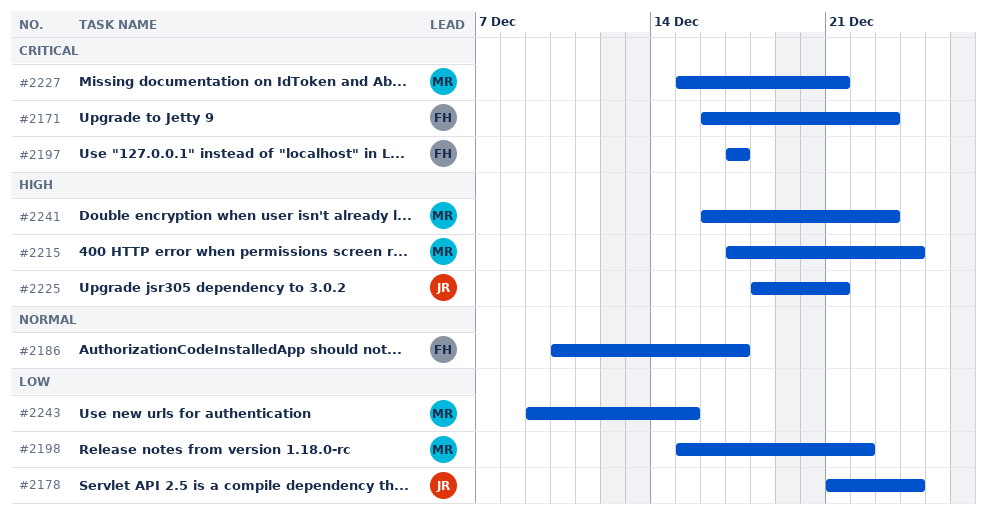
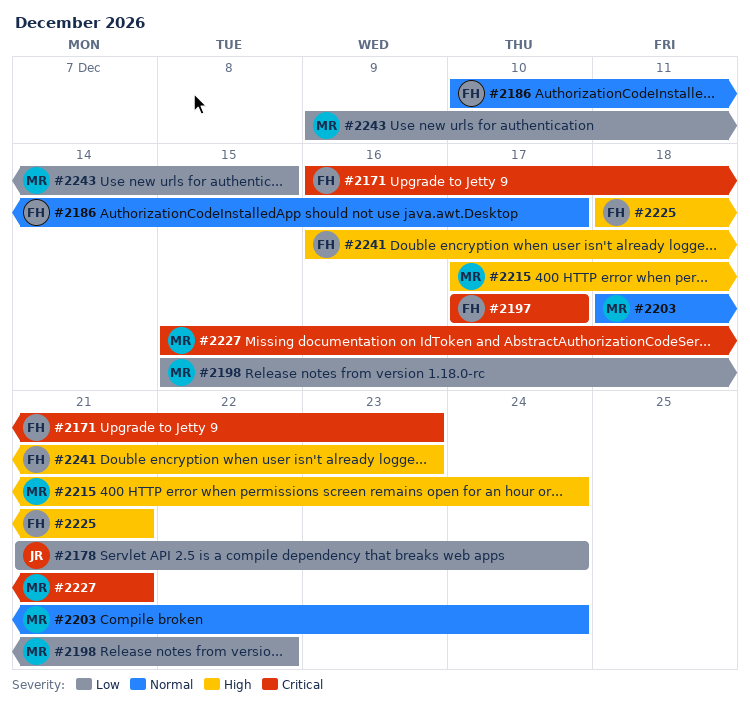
#2203: none -> present
#2225, owner: JR -> FH
#2241, owner: MR -> FH

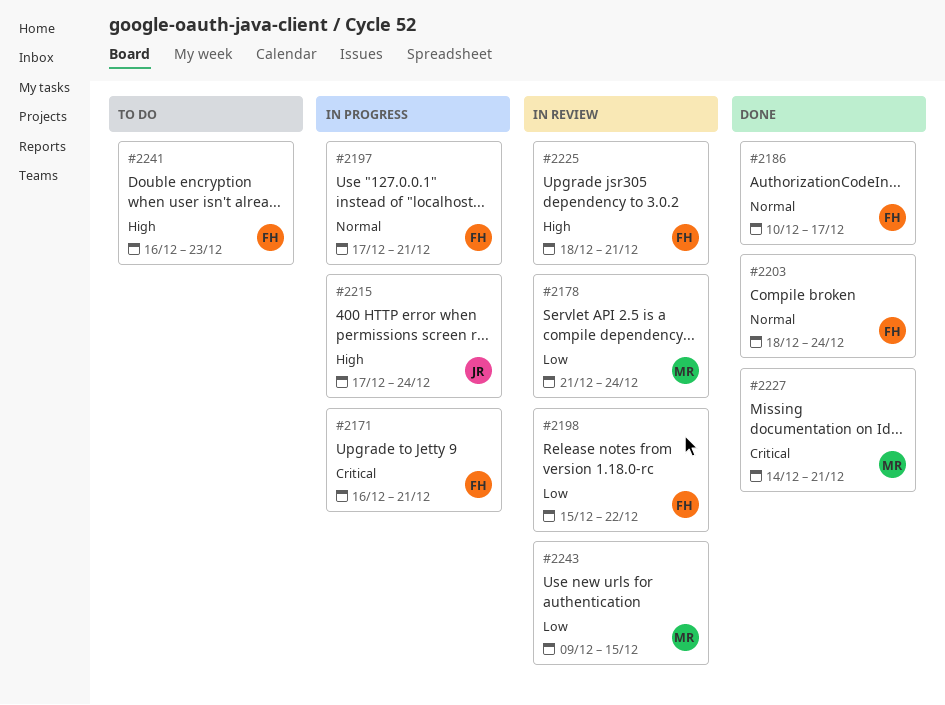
#2171, due: Dec 23 -> Dec 21
#2178, owner: JR -> MR
#2197, priority: Critical -> Normal
#2197, due: Dec 17 -> Dec 21
#2198, owner: MR -> FH
#2203, owner: MR -> FH
#2215, owner: MR -> JR
#2227, start: Dec 15 -> Dec 14

